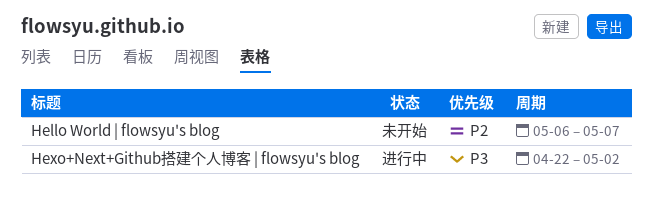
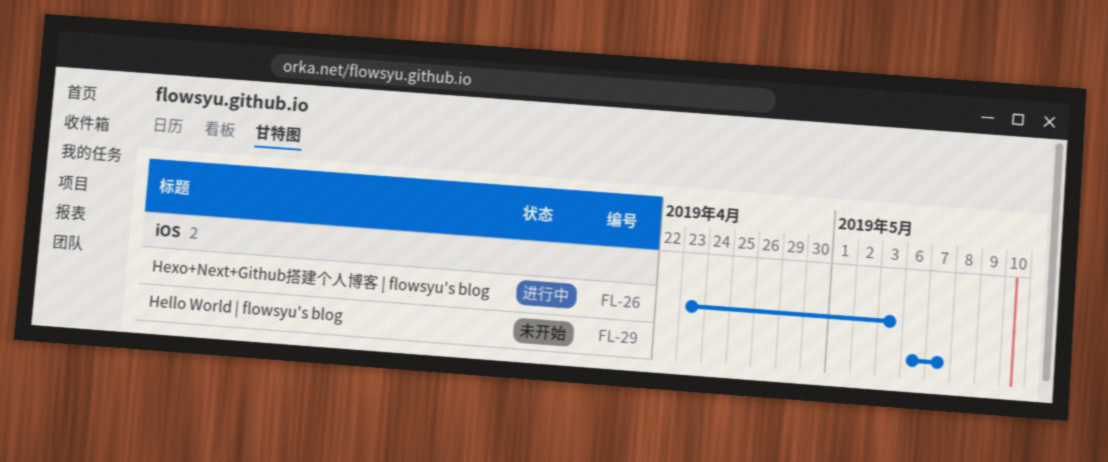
Hexo+Next+Github搭建个人博客 | flowsyu's blog, start: Apr 22 -> Apr 23
Hexo+Next+Github搭建个人博客 | flowsyu's blog, due: May 2 -> May 3

